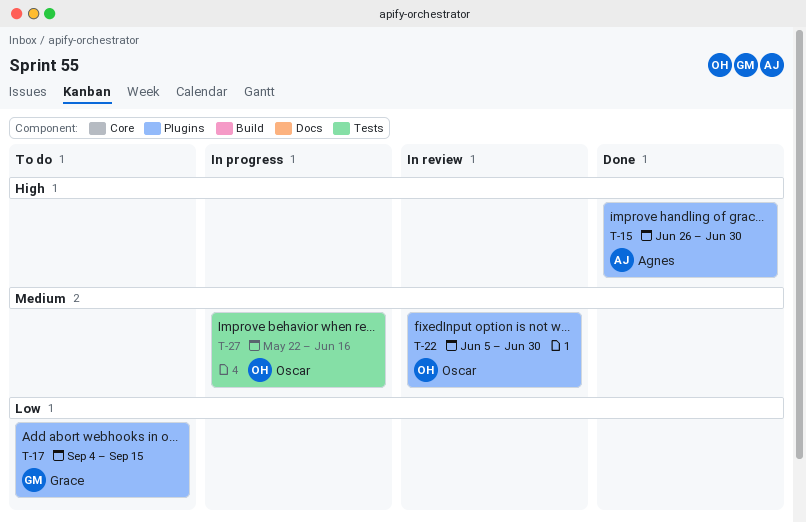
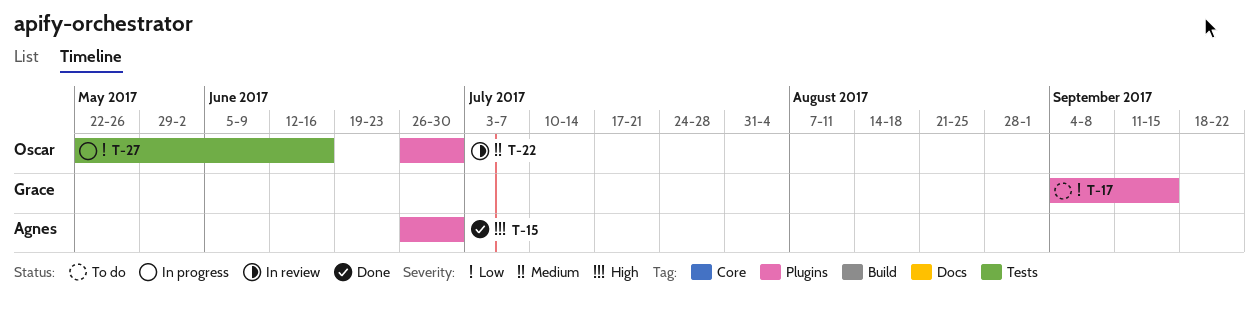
T-22, start: Jun 5 -> Jun 26
T-27, priority: Medium -> Low

